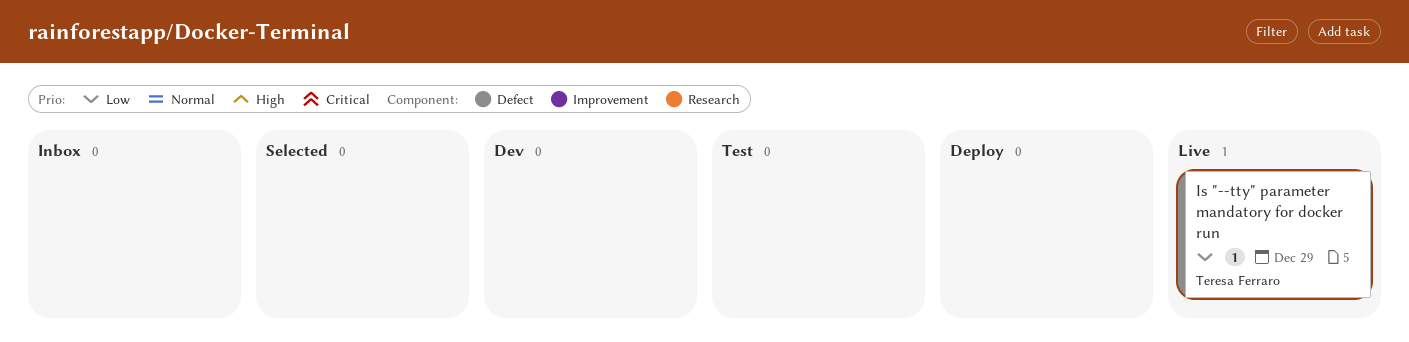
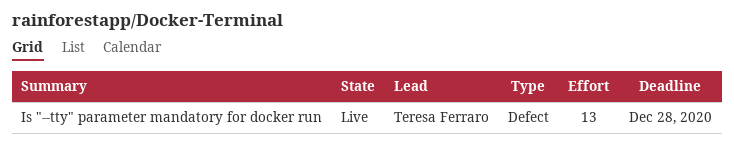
Is "--tty" parameter mandatory for docker run, estimate: 1 -> 13
Is "--tty" parameter mandatory for docker run, due: Dec 29 -> Dec 28

